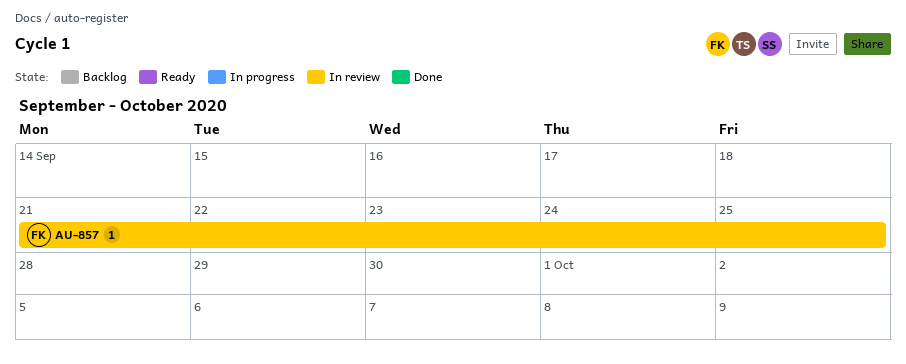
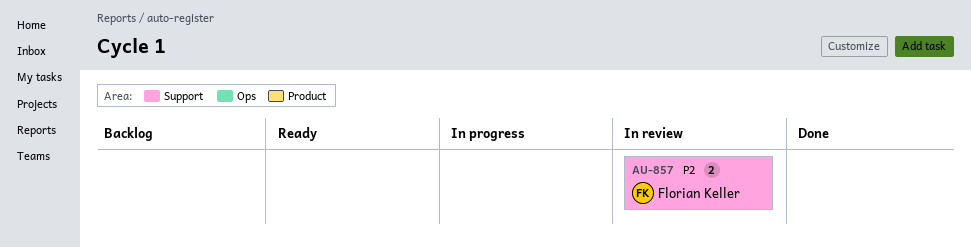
AU-857, estimate: 1 -> 2

